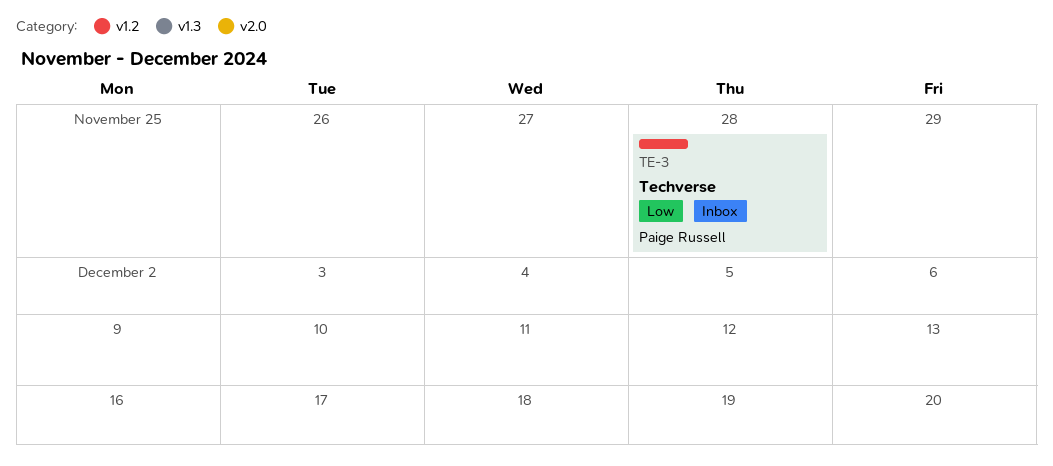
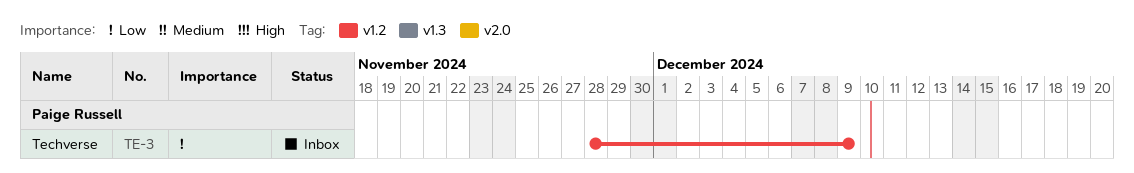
TE-3, due: Nov 28 -> Dec 9

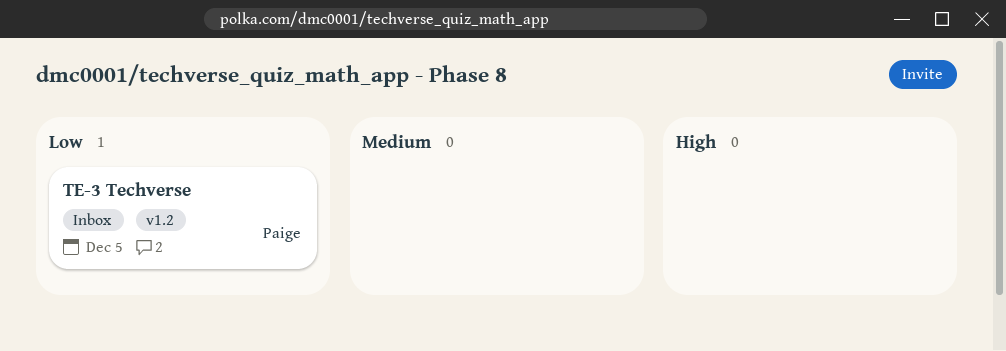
TE-3, due: Dec 9 -> Dec 5

